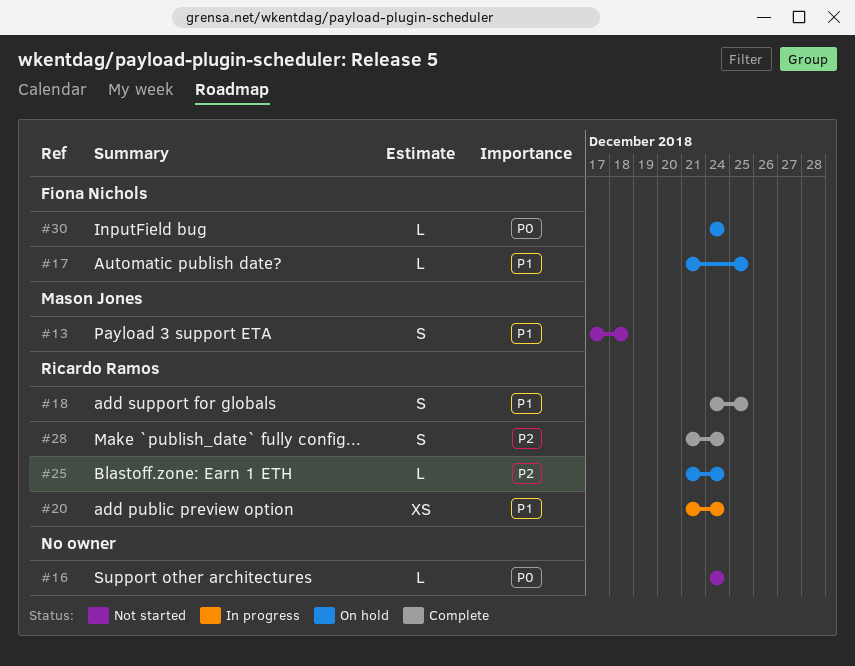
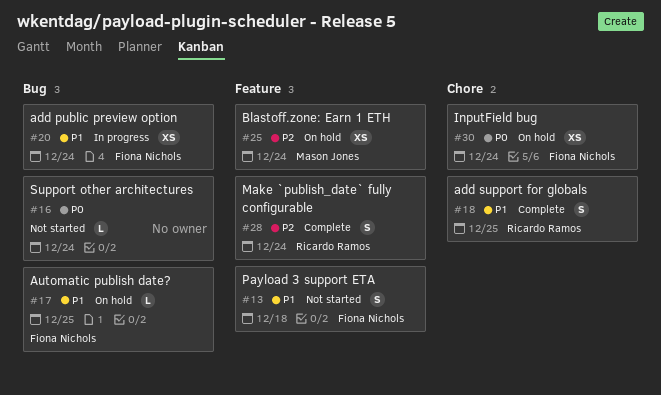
#13, owner: Mason Jones -> Fiona Nichols
#20, owner: Ricardo Ramos -> Fiona Nichols
#25, owner: Ricardo Ramos -> Mason Jones
#25, estimate: L -> XS
#30, estimate: L -> XS

